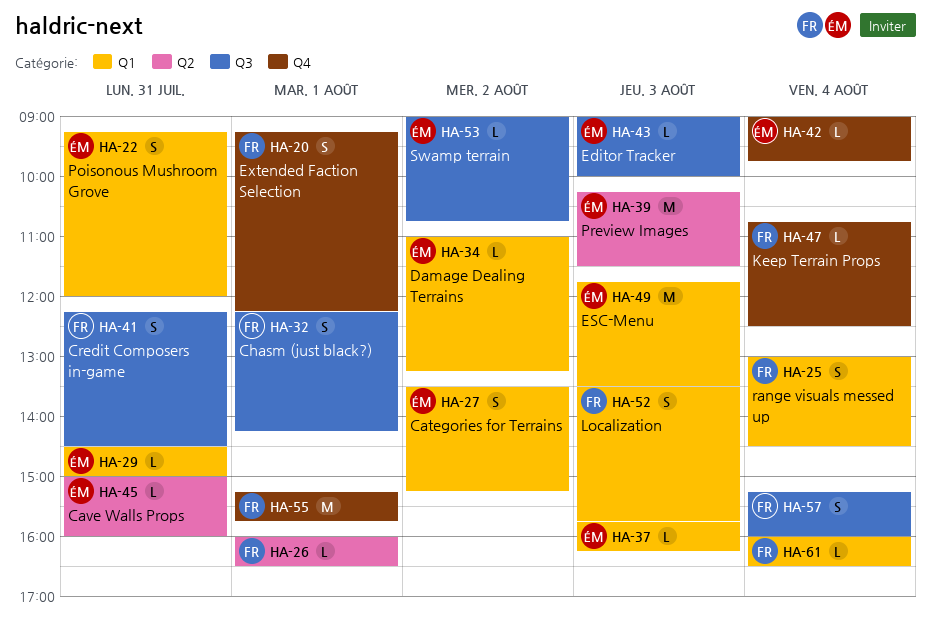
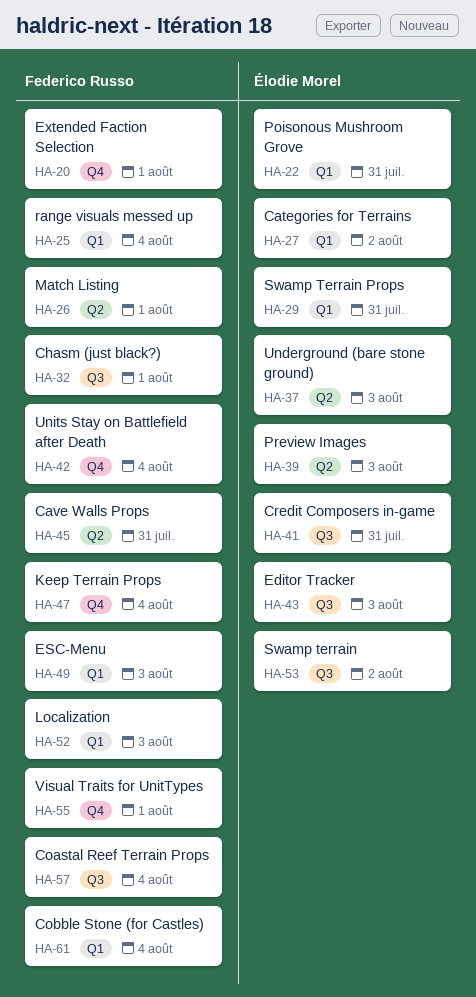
HA-34: present -> none
HA-37, label: Q1 -> Q2
HA-41, owner: Federico Russo -> Élodie Morel
HA-42, owner: Élodie Morel -> Federico Russo
HA-45, owner: Élodie Morel -> Federico Russo
HA-49, owner: Élodie Morel -> Federico Russo

